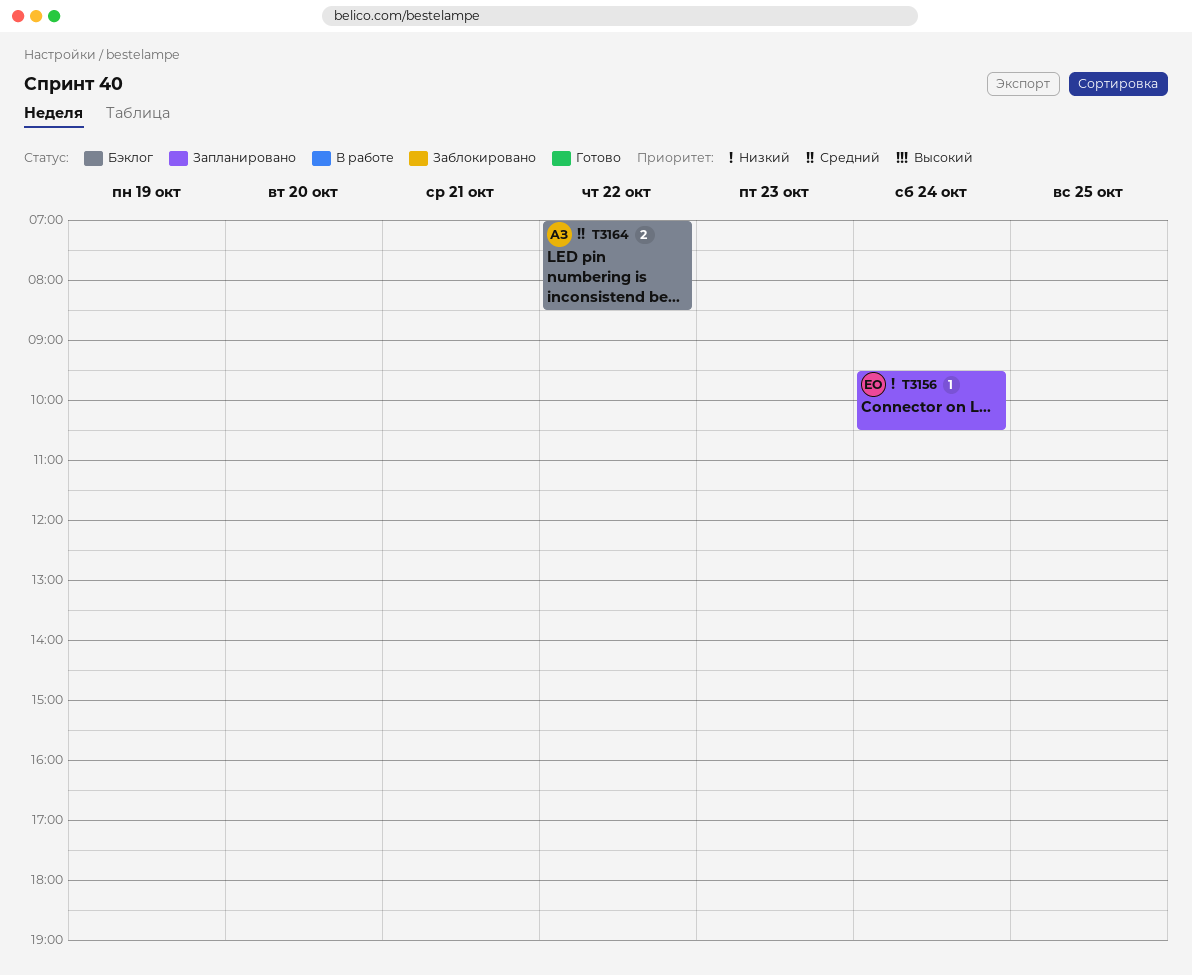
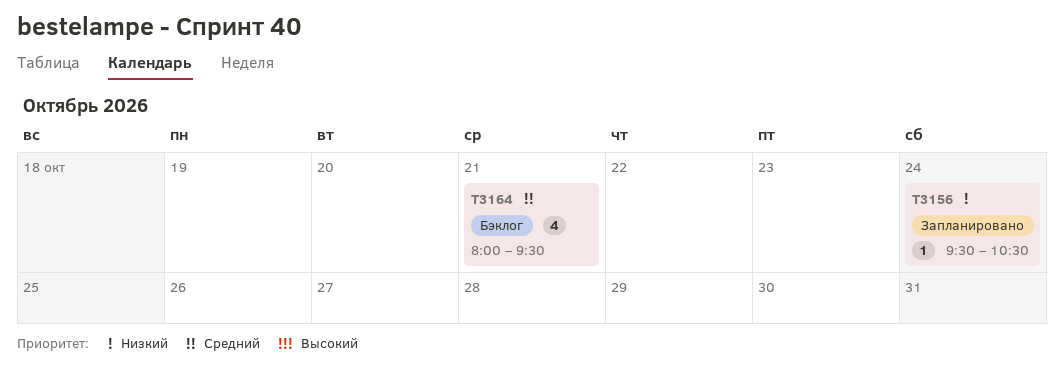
T3164, estimate: 2 -> 4
T3164, day: Oct 22 -> Oct 21
T3164, begins: 07:00 -> 08:00
T3164, ends: 08:30 -> 09:30

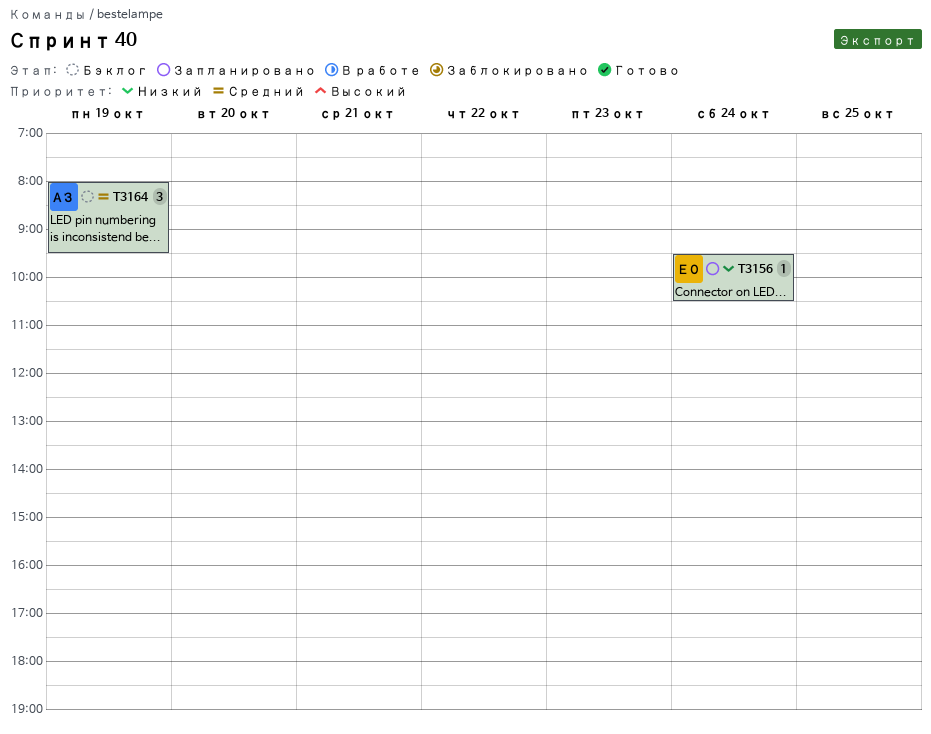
T3164, estimate: 4 -> 3
T3164, day: Oct 21 -> Oct 19

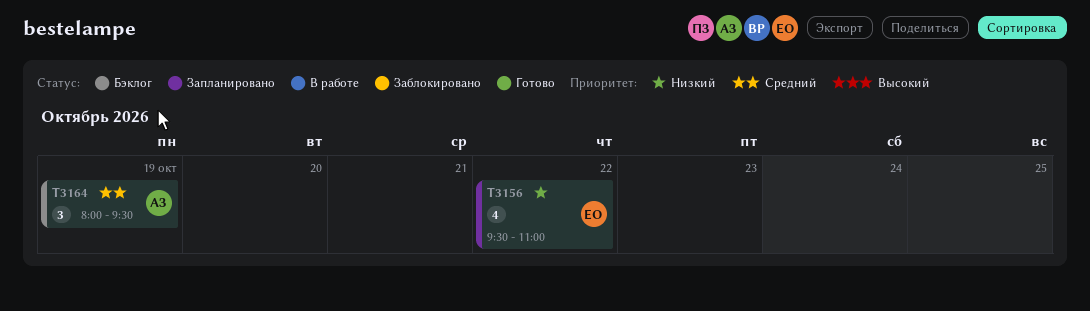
T3156, estimate: 1 -> 4
T3156, day: Oct 24 -> Oct 22
T3156, ends: 10:30 -> 11:00

